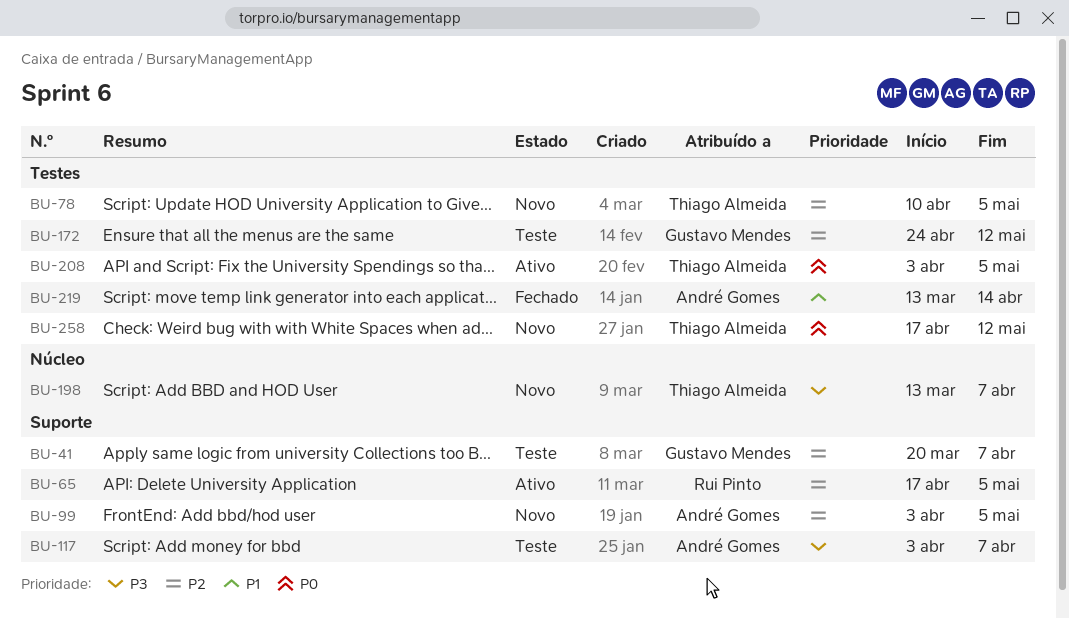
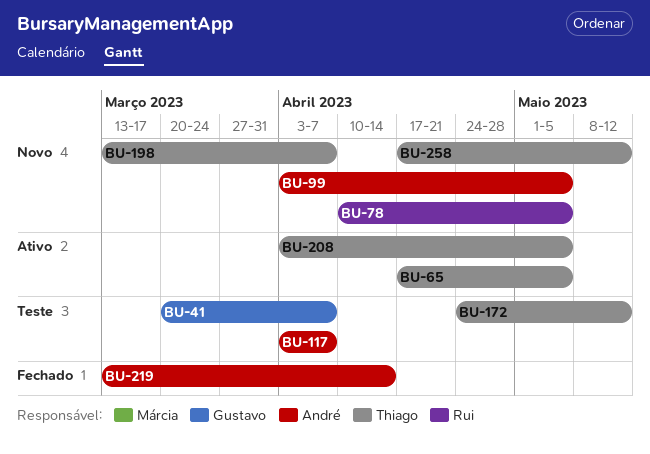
BU-65, owner: Rui Pinto -> Thiago Almeida
BU-78, owner: Thiago Almeida -> Rui Pinto
BU-172, owner: Gustavo Mendes -> Thiago Almeida

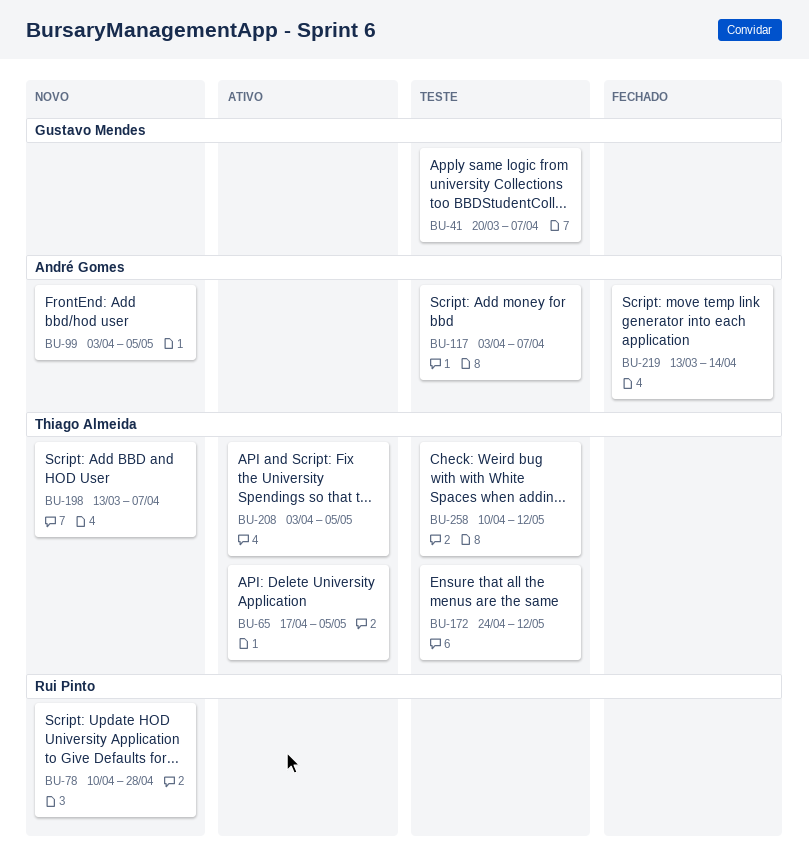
BU-78, due: May 5 -> Apr 28
BU-258, status: Novo -> Teste
BU-258, start: Apr 17 -> Apr 10

